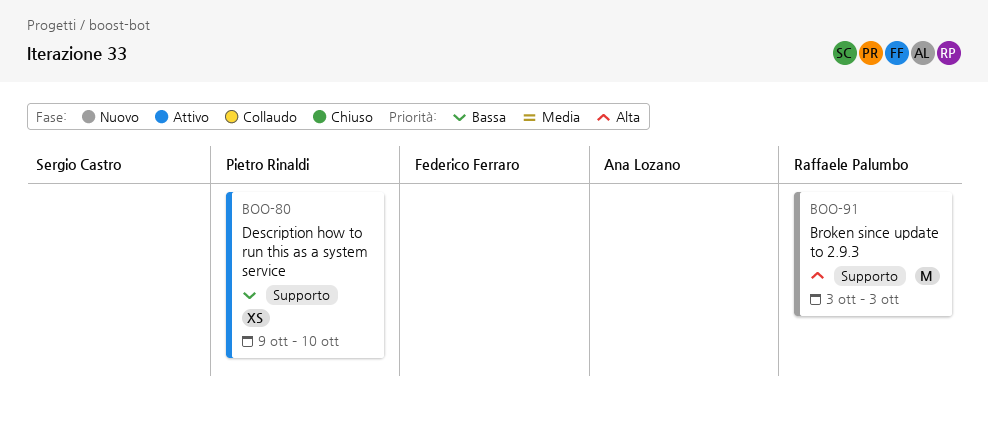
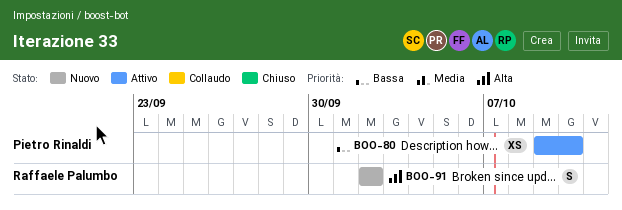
BOO-91, estimate: M -> S
BOO-91, start: Oct 3 -> Oct 2
BOO-91, due: Oct 3 -> Oct 2

